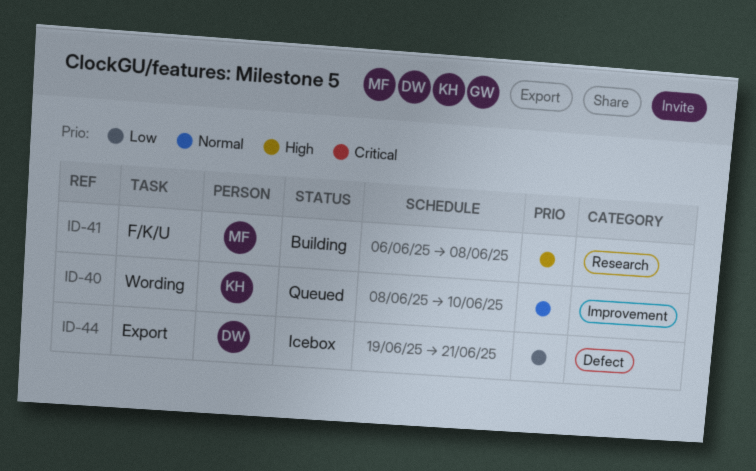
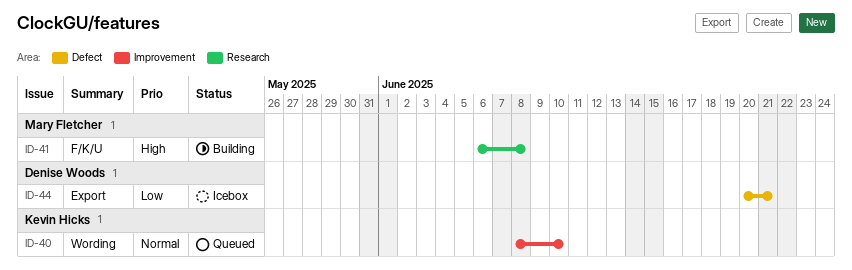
ID-44, start: Jun 19 -> Jun 20

